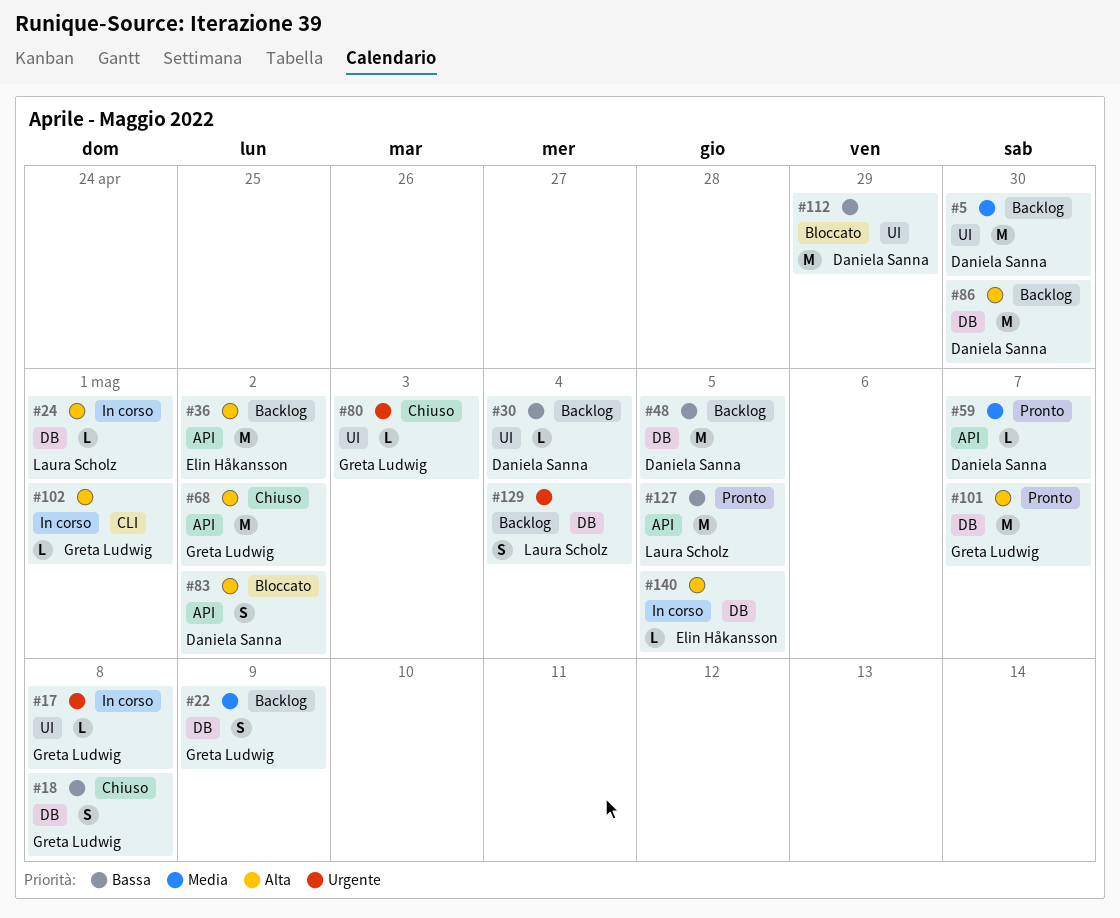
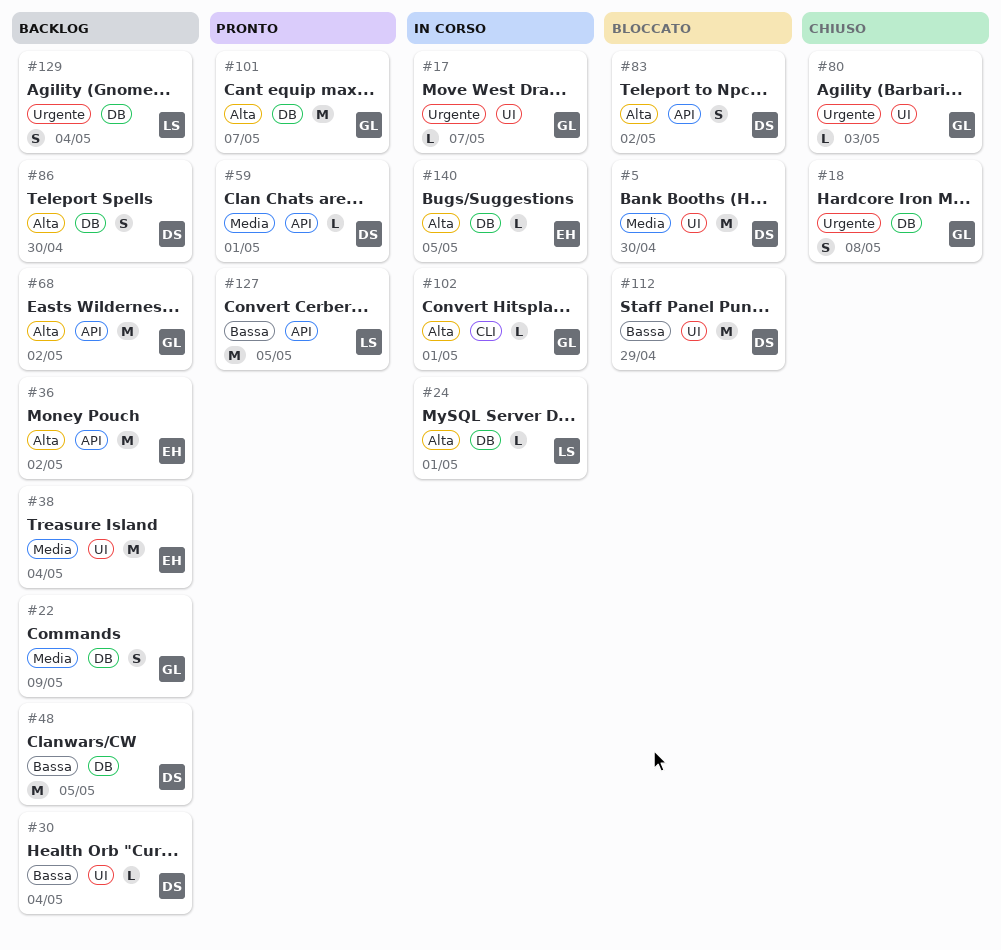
#5, status: Backlog -> Bloccato
#17, due: May 8 -> May 7
#18, priority: Bassa -> Urgente
#38: none -> present
#59, due: May 7 -> May 1
#68, status: Chiuso -> Backlog
#86, estimate: M -> S

